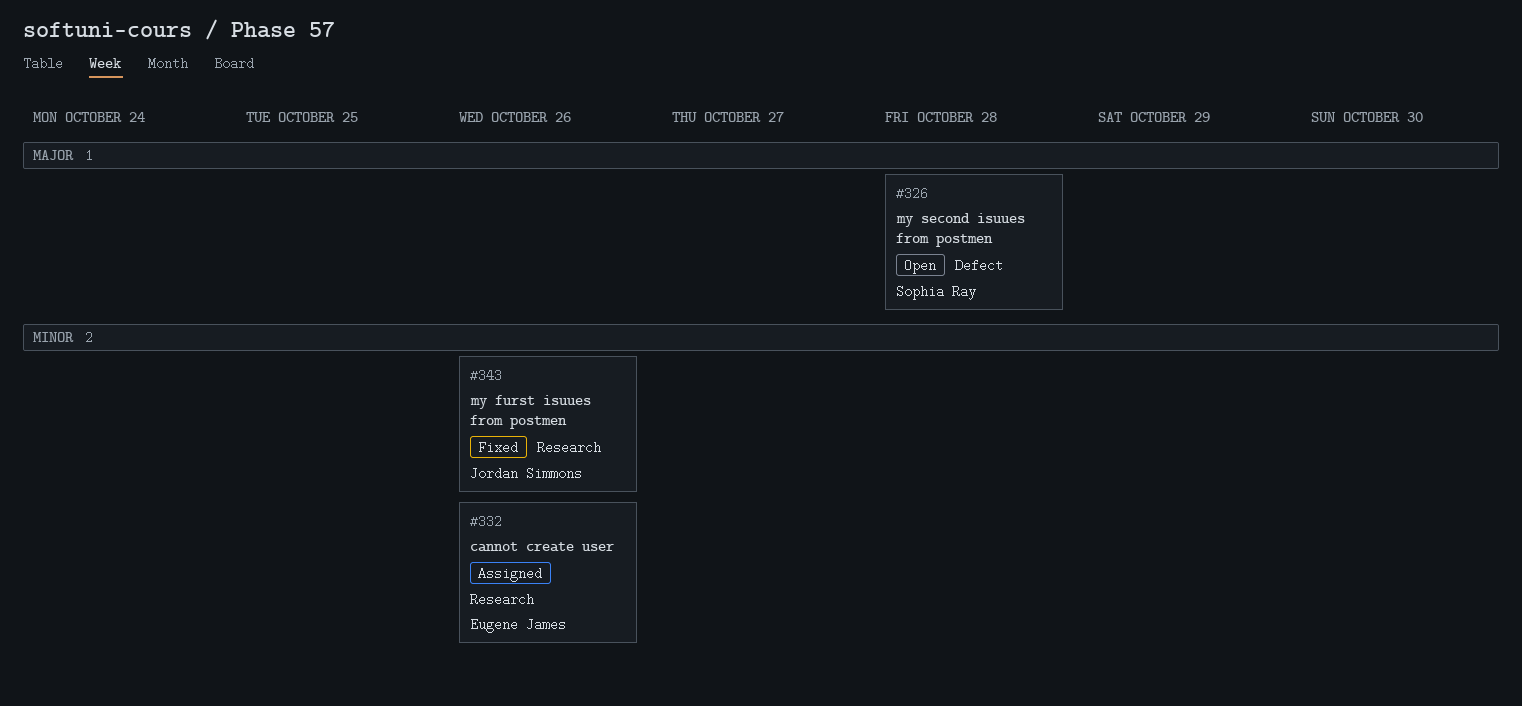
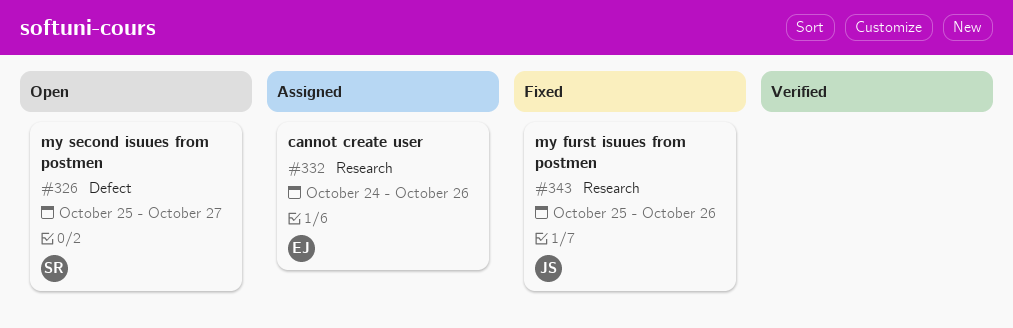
#326, due: Oct 28 -> Oct 27

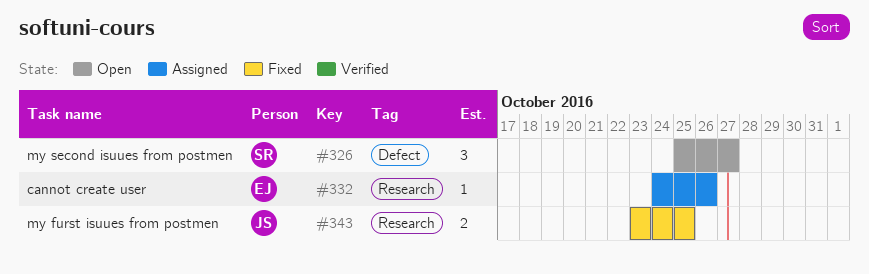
#343, start: Oct 25 -> Oct 23
#343, due: Oct 26 -> Oct 25

